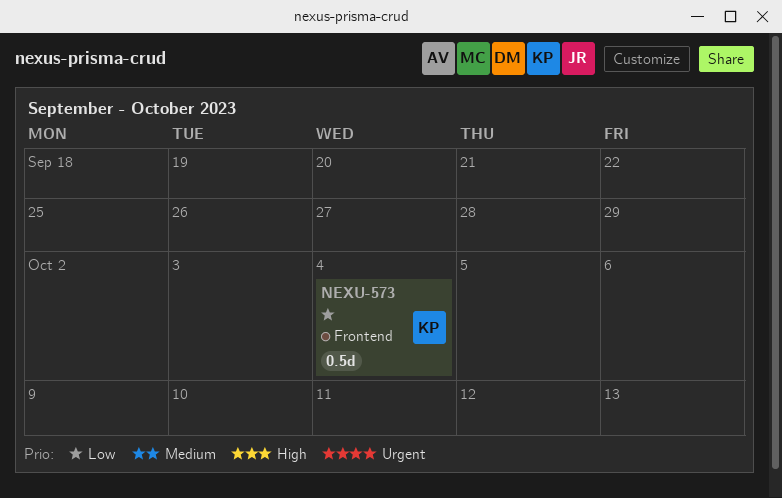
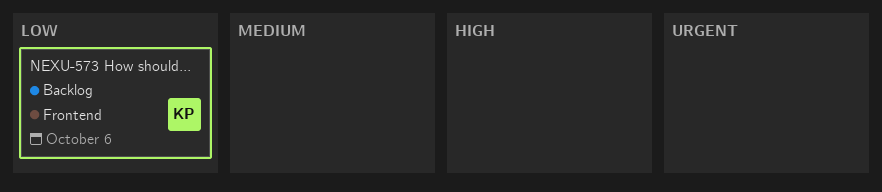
NEXU-573, due: Oct 4 -> Oct 6

